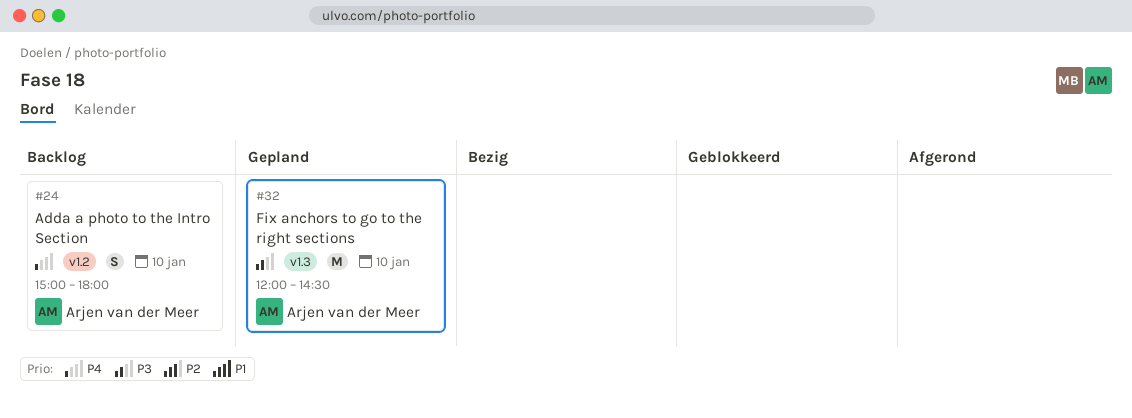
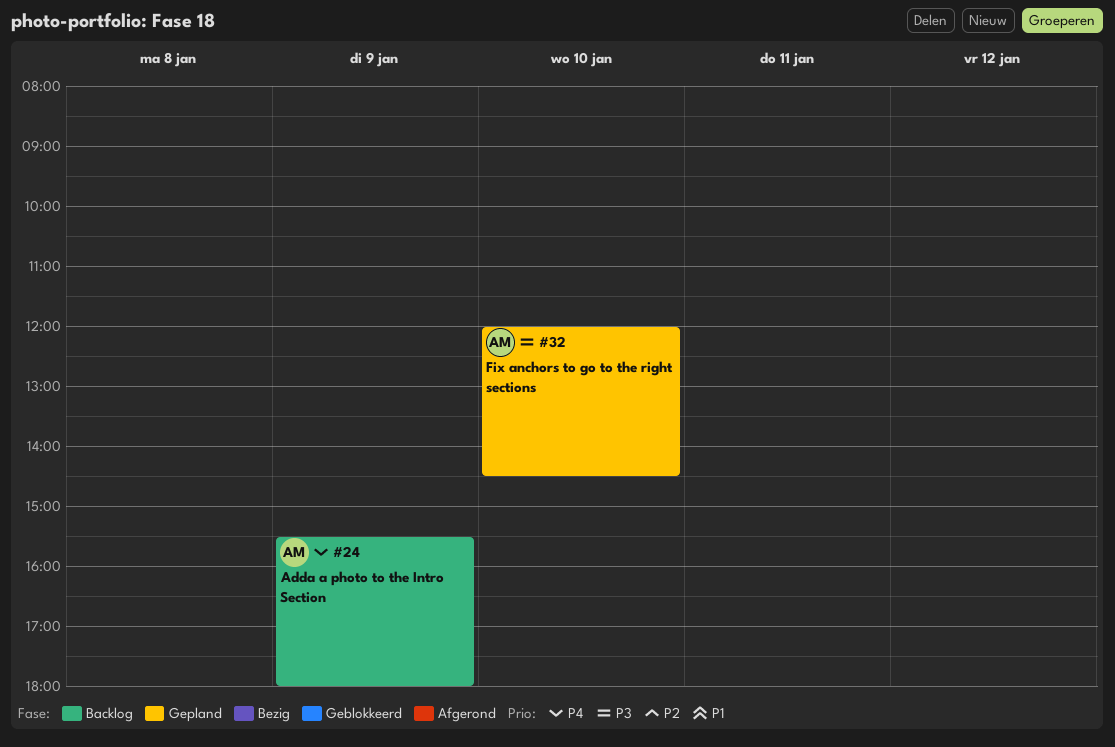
#24, day: Jan 10 -> Jan 9
#24, begins: 15:00 -> 15:30

